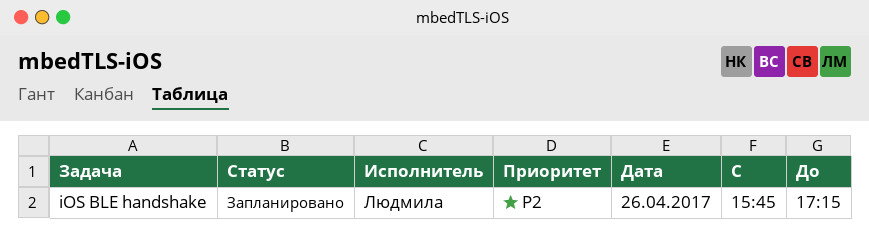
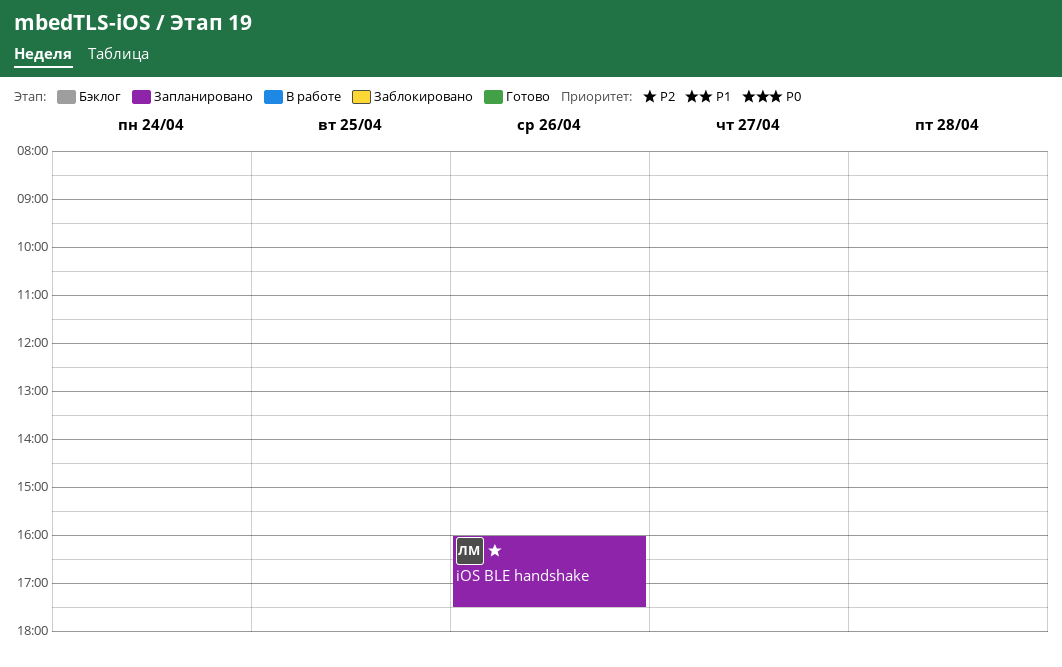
iOS BLE handshake, begins: 15:45 -> 16:00
iOS BLE handshake, ends: 17:15 -> 17:30

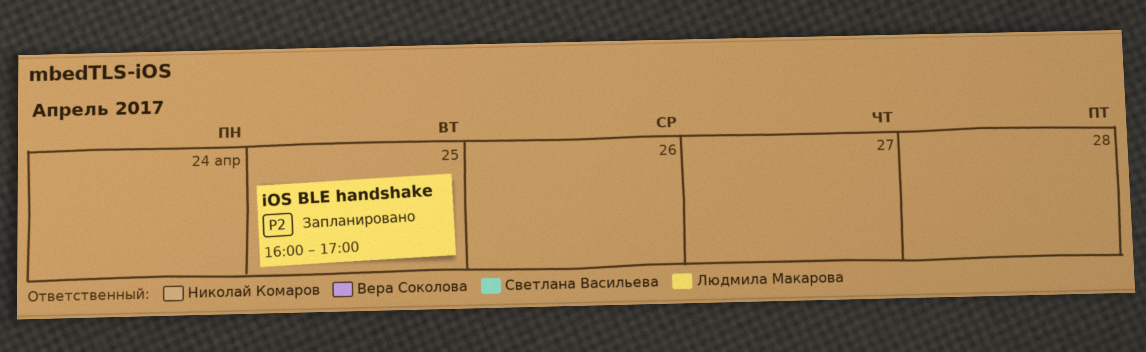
iOS BLE handshake, day: Apr 26 -> Apr 25
iOS BLE handshake, ends: 17:30 -> 17:00

